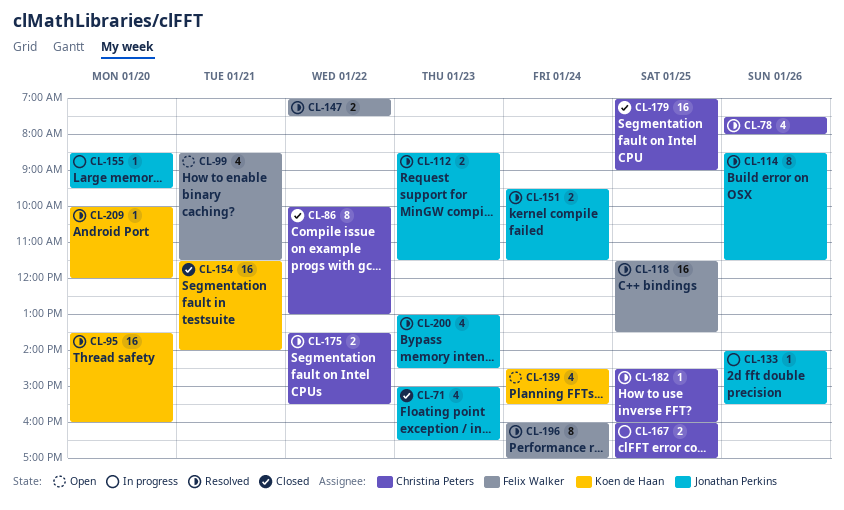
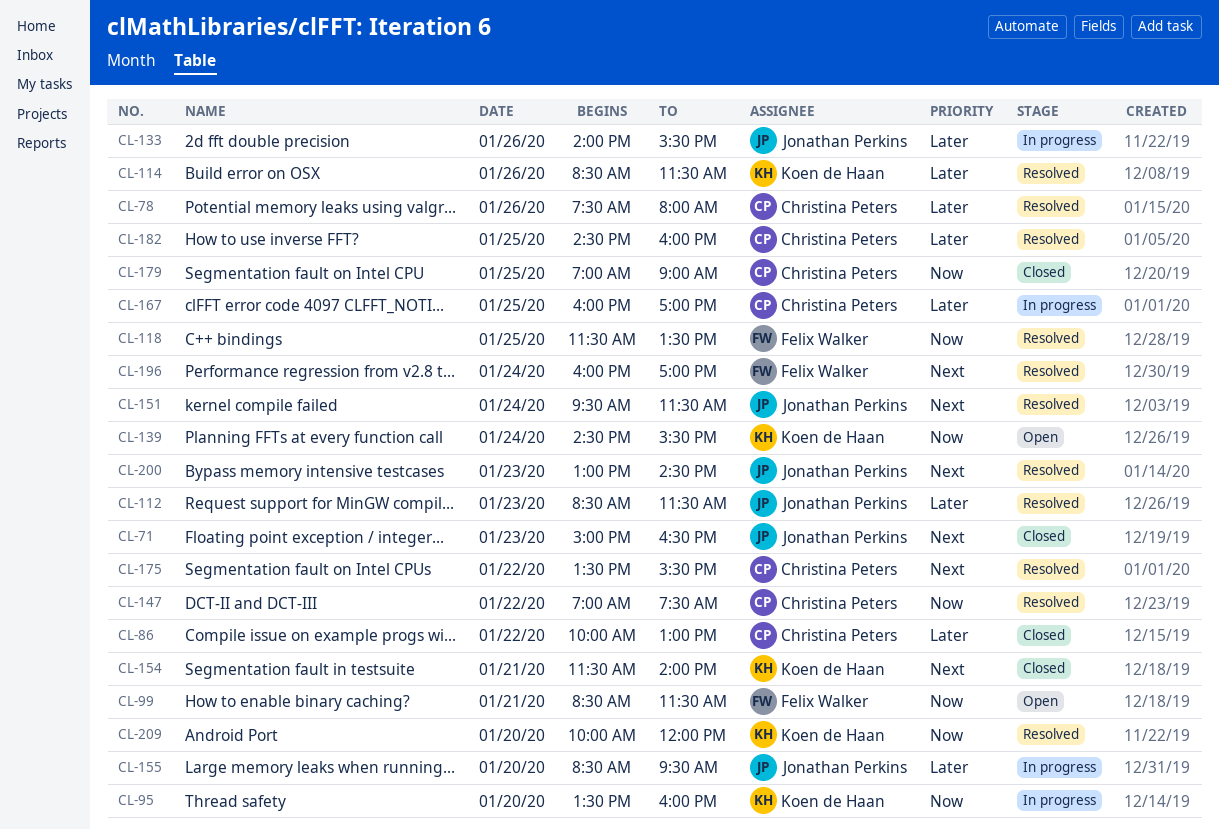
CL-95, status: Resolved -> In progress
CL-114, owner: Jonathan Perkins -> Koen de Haan
CL-147, owner: Felix Walker -> Christina Peters

